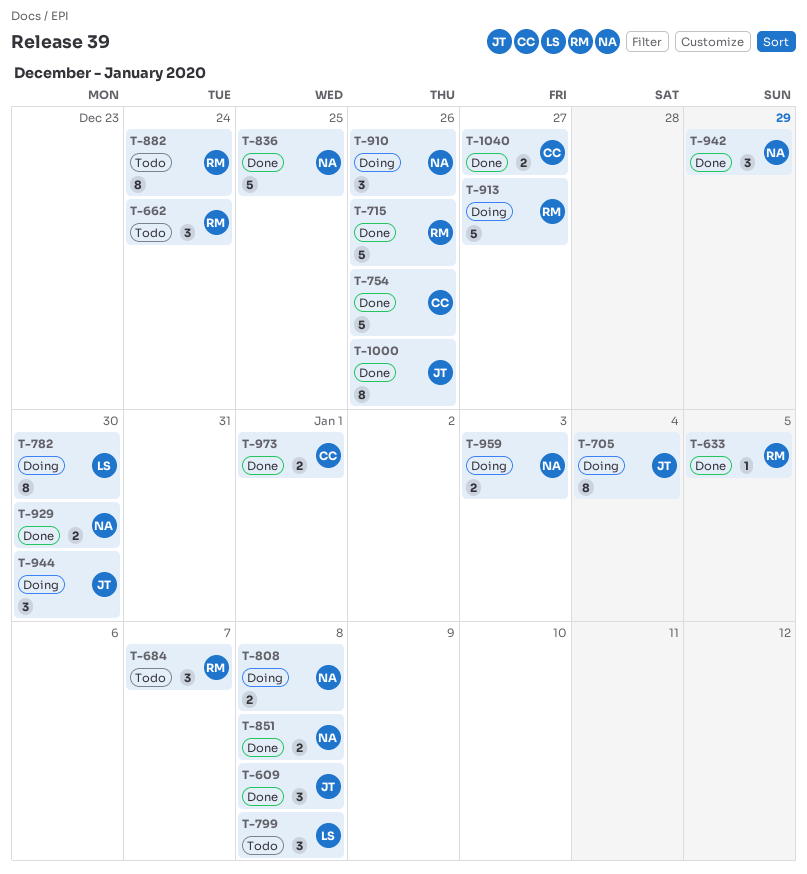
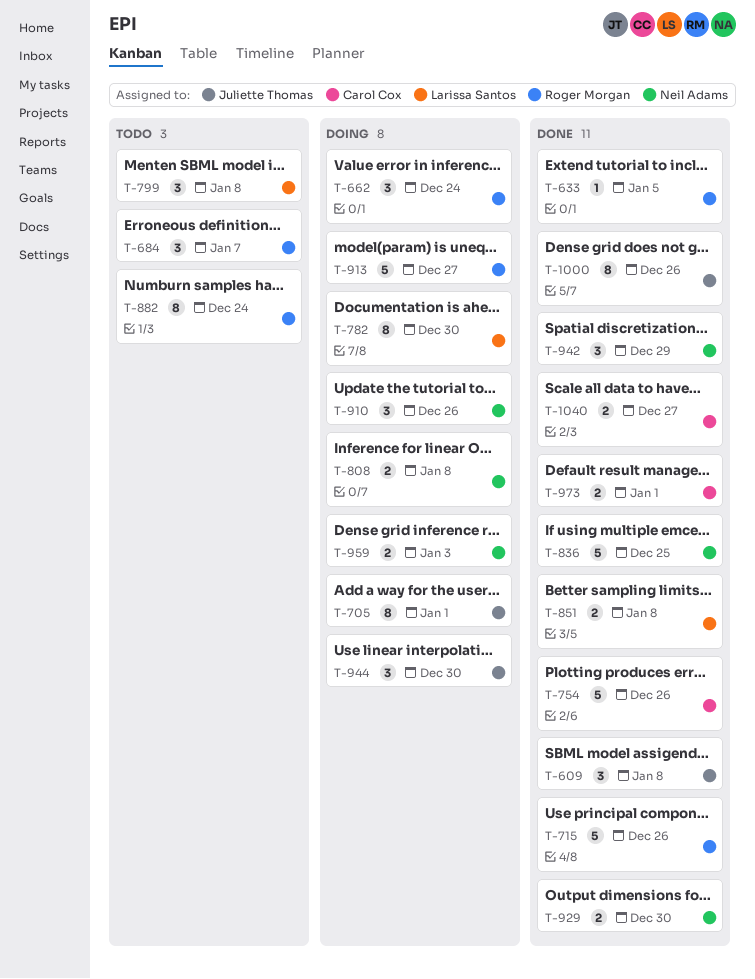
T-662, status: Todo -> Doing
T-705, due: Jan 4 -> Jan 1
T-851, owner: Neil Adams -> Larissa Santos

